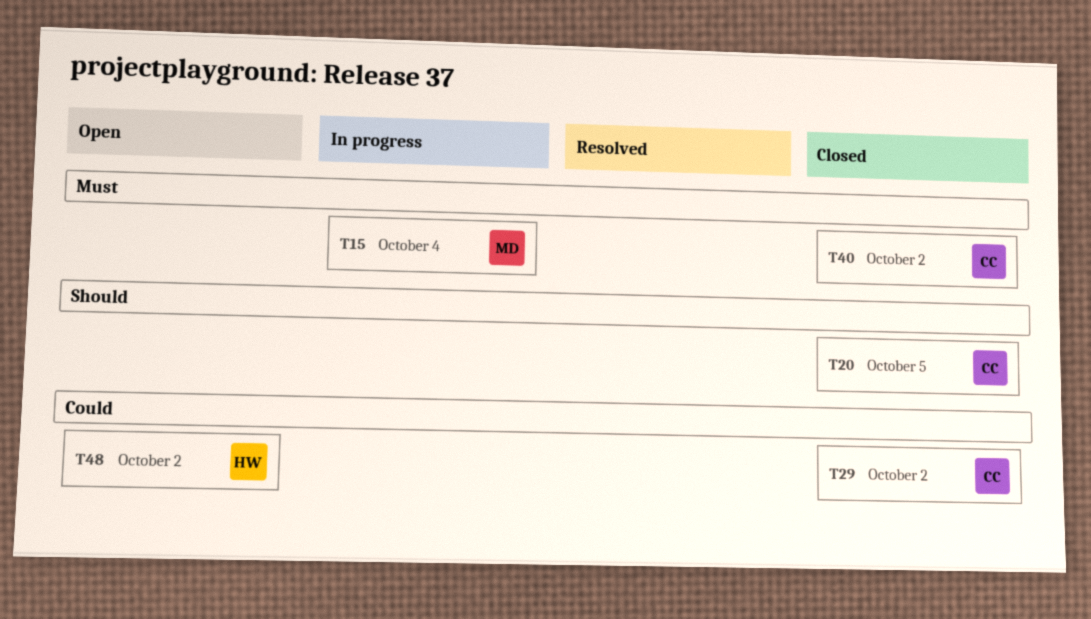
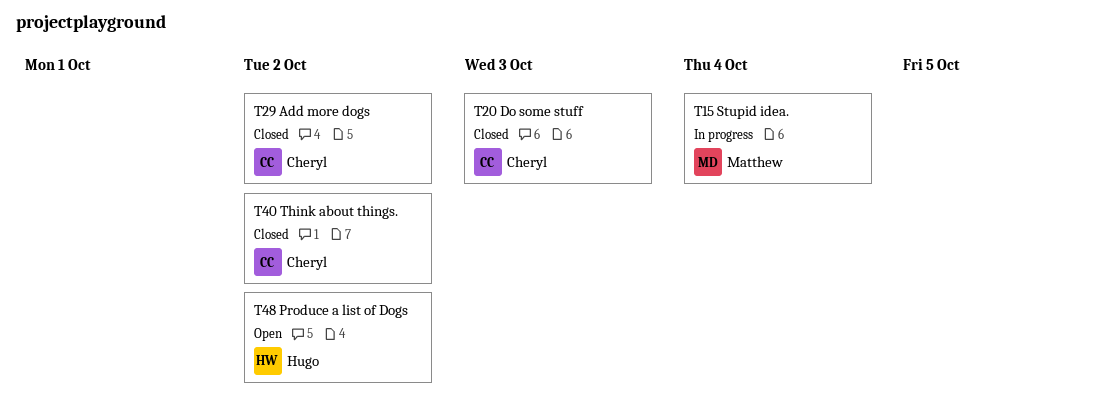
T20, due: Oct 5 -> Oct 3

